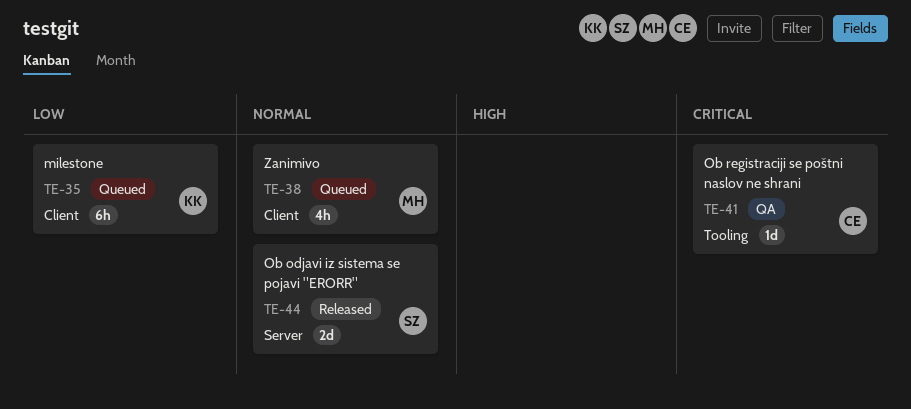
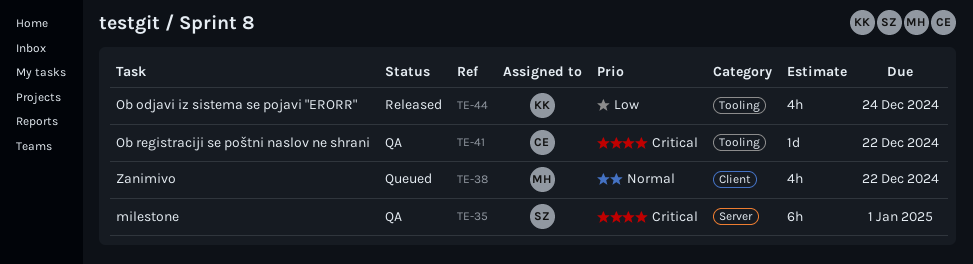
TE-35, status: Queued -> QA
TE-35, owner: KK -> SZ
TE-35, priority: Low -> Critical
TE-35, label: Client -> Server
TE-44, owner: SZ -> KK
TE-44, priority: Normal -> Low
TE-44, label: Server -> Tooling
TE-44, estimate: 2d -> 4h

